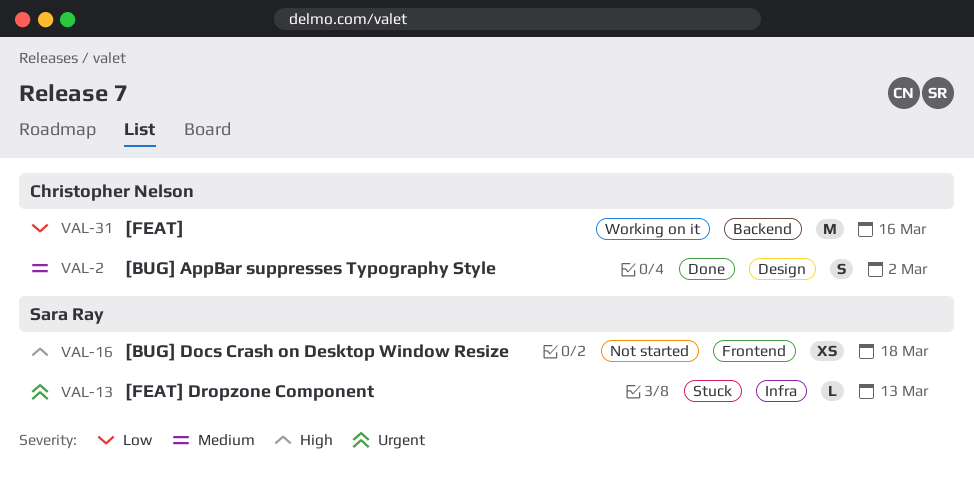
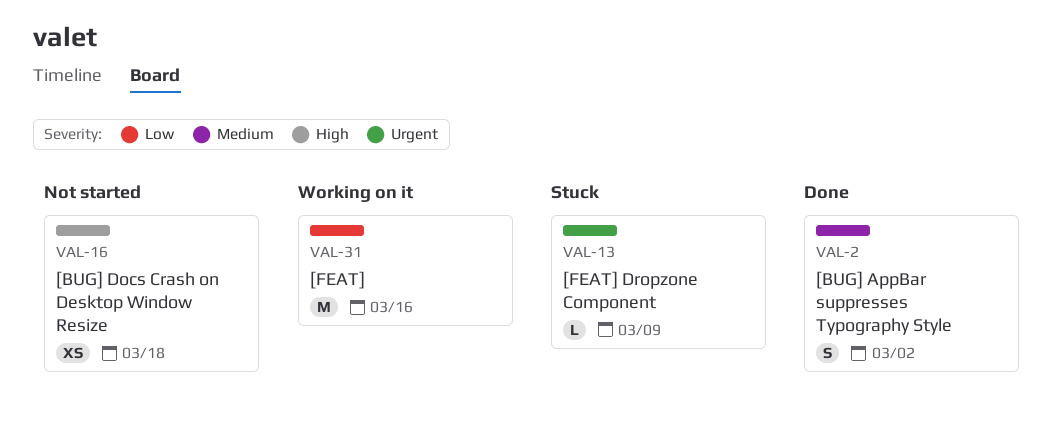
VAL-13, due: Mar 13 -> Mar 9

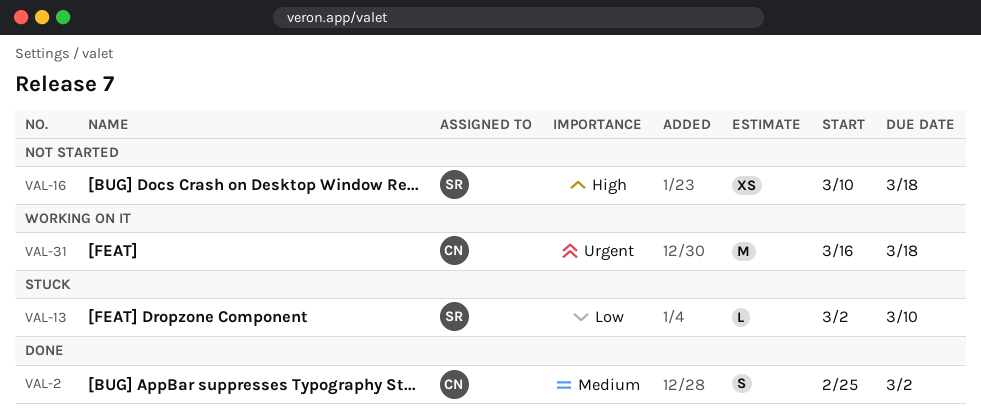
VAL-13, priority: Urgent -> Low
VAL-13, due: Mar 9 -> Mar 10
VAL-31, priority: Low -> Urgent
VAL-31, due: Mar 16 -> Mar 18

